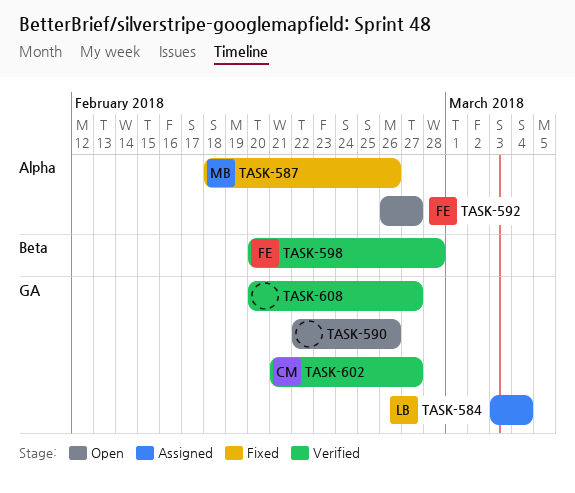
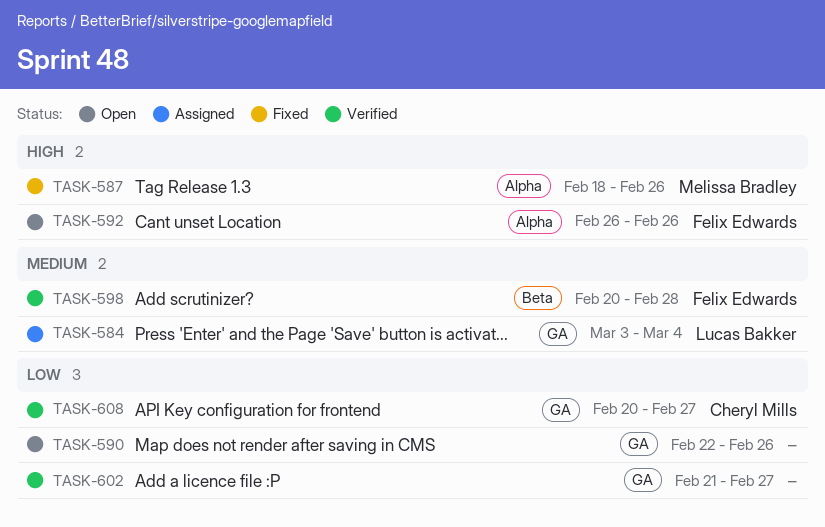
TASK-592, due: Feb 27 -> Feb 26
TASK-602, owner: Cheryl Mills -> none
TASK-608, owner: none -> Cheryl Mills

